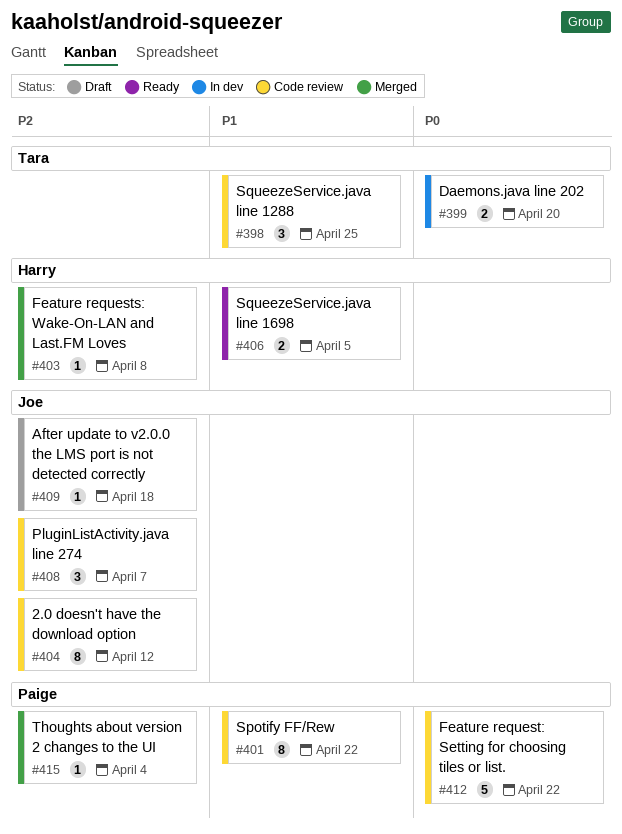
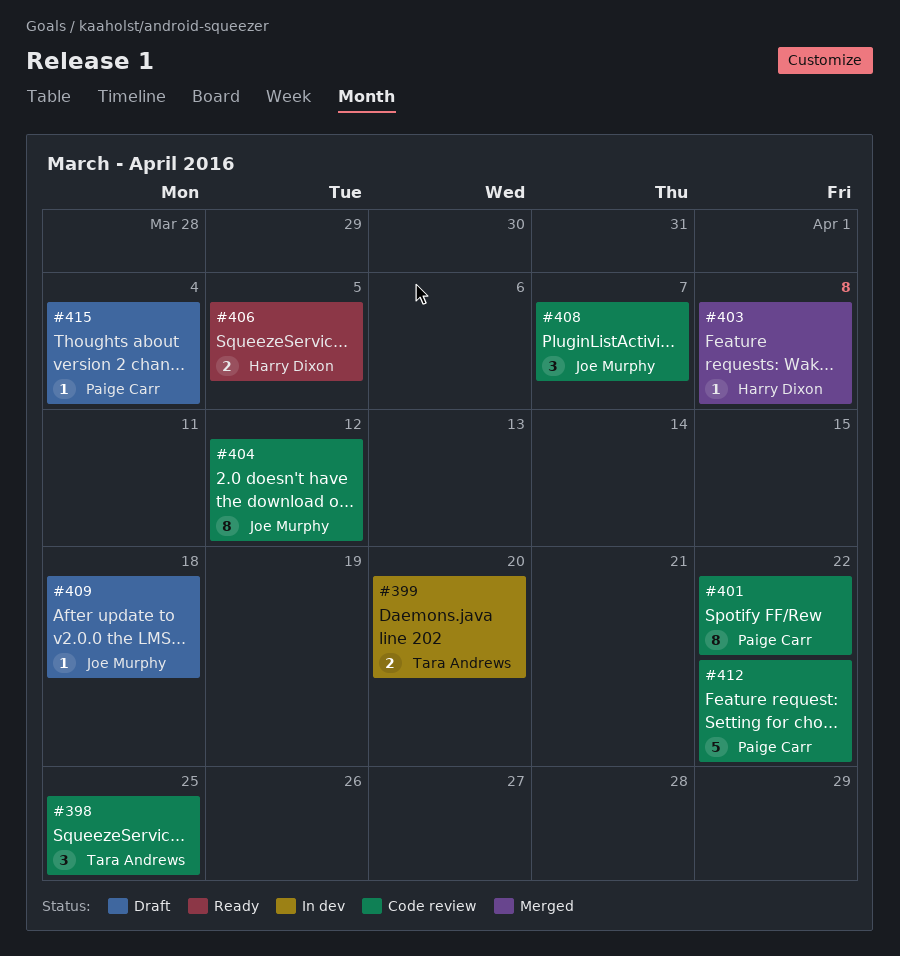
#415, status: Merged -> Draft

